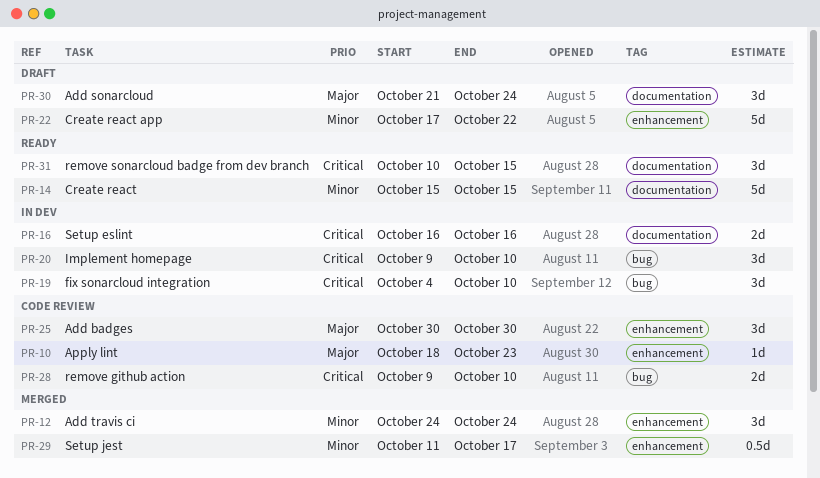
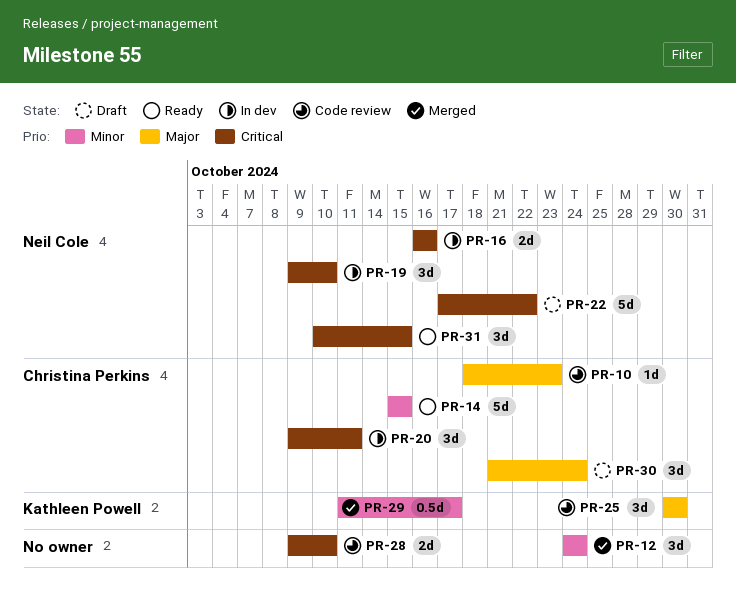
PR-19, start: Oct 4 -> Oct 9
PR-20, due: Oct 10 -> Oct 11
PR-22, priority: Minor -> Critical

